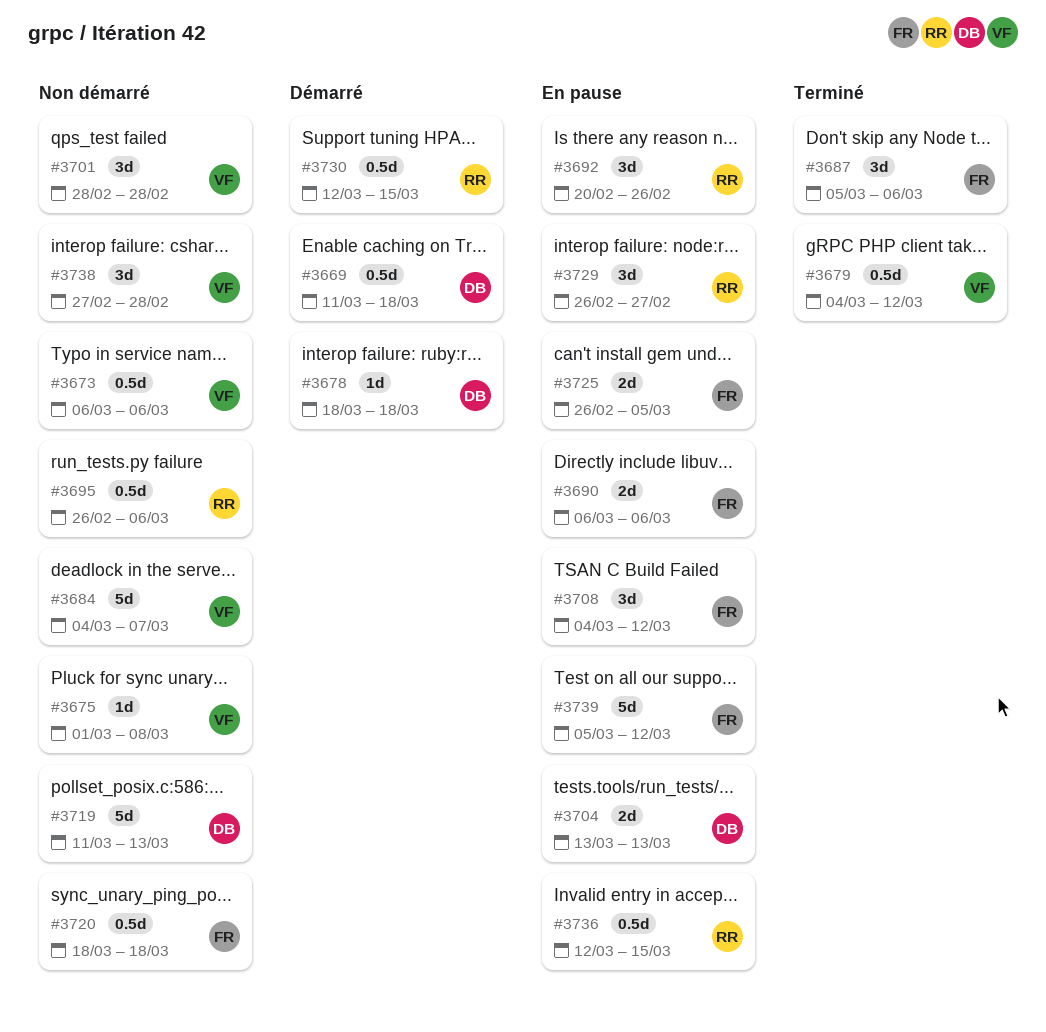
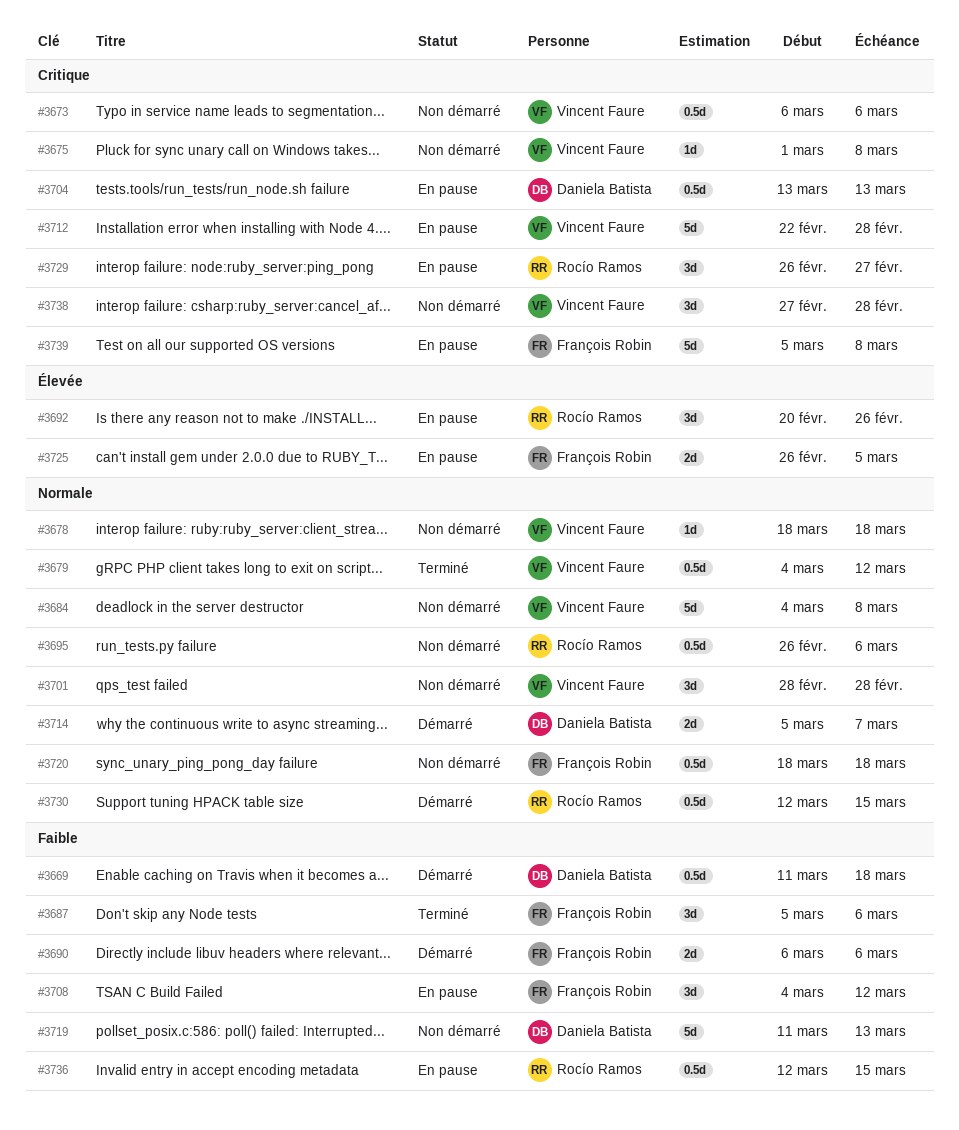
#3678, status: Démarré -> Non démarré
#3678, owner: Daniela Batista -> Vincent Faure
#3684, due: Mar 7 -> Mar 8
#3690, status: En pause -> Démarré
#3704, estimate: 2d -> 0.5d
#3712: none -> present
#3714: none -> present
#3739, due: Mar 12 -> Mar 8

